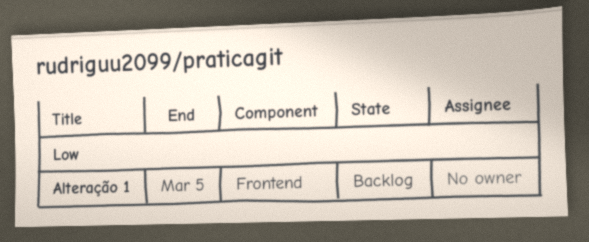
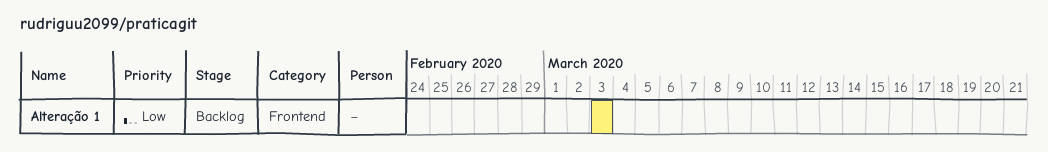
Alteração 1, due: Mar 5 -> Mar 3

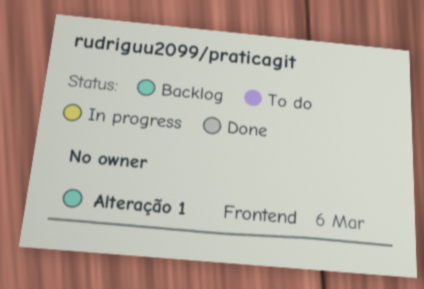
Alteração 1, due: Mar 3 -> Mar 6

